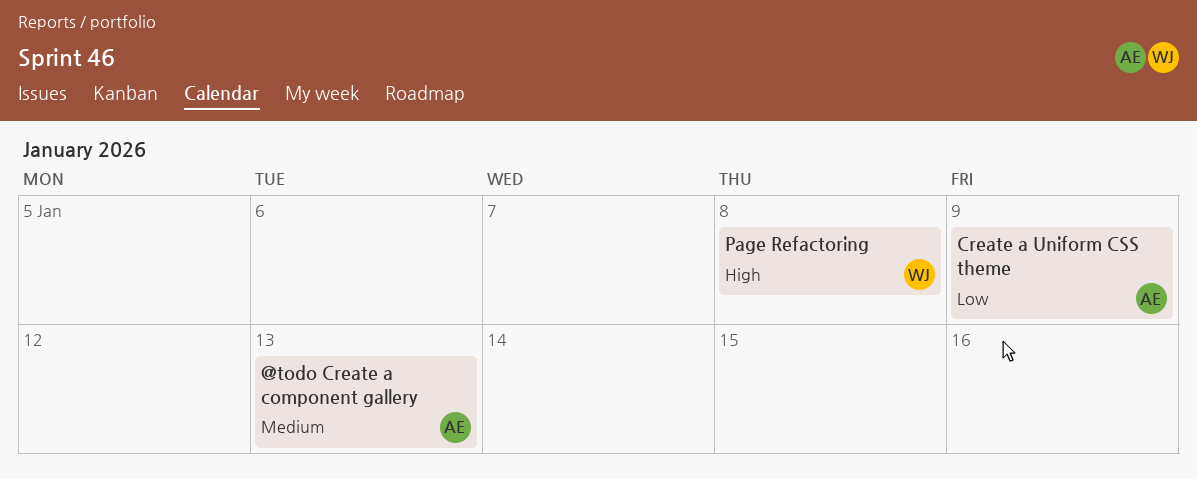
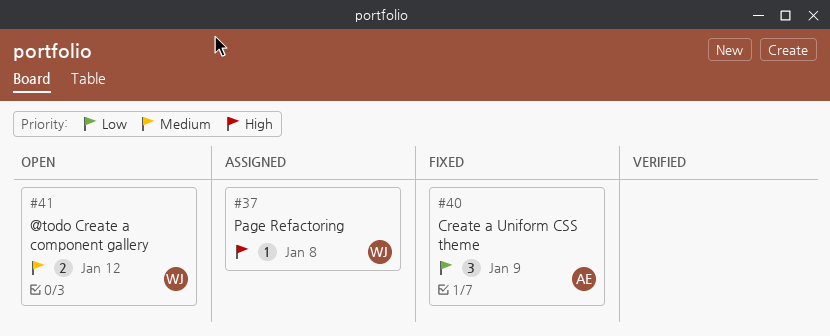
@todo Create a component gallery, owner: AE -> WJ
@todo Create a component gallery, due: Jan 13 -> Jan 12

